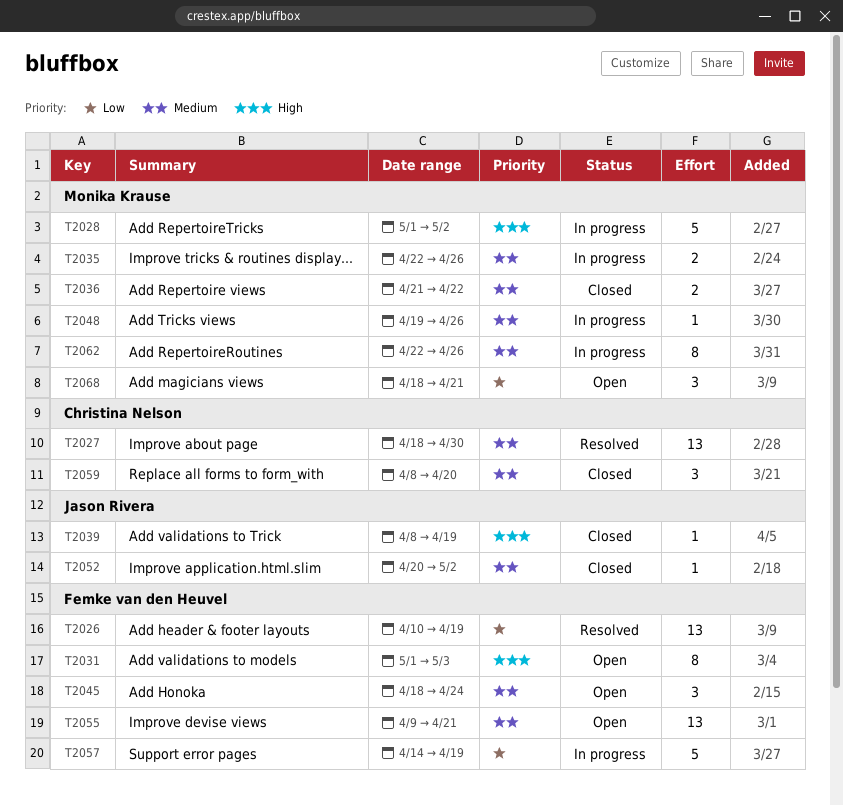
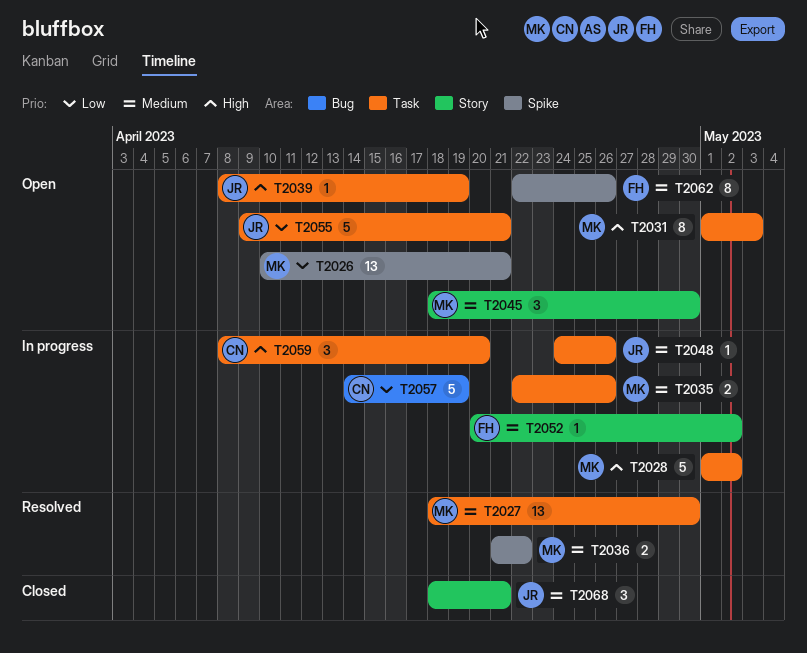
T2026, status: Resolved -> Open
T2026, owner: Femke van den Heuvel -> Monika Krause
T2026, due: Apr 19 -> Apr 21
T2027, owner: Christina Nelson -> Monika Krause
T2031, owner: Femke van den Heuvel -> Monika Krause
T2036, status: Closed -> Resolved
T2039, status: Closed -> Open
T2045, owner: Femke van den Heuvel -> Monika Krause
T2045, due: Apr 24 -> Apr 30
T2048, owner: Monika Krause -> Jason Rivera
T2048, start: Apr 19 -> Apr 24
T2052, status: Closed -> In progress
T2052, owner: Jason Rivera -> Femke van den Heuvel
T2055, owner: Femke van den Heuvel -> Jason Rivera
T2055, priority: Medium -> Low
T2055, estimate: 13 -> 5
T2057, owner: Femke van den Heuvel -> Christina Nelson
T2059, status: Closed -> In progress
T2059, priority: Medium -> High
T2062, status: In progress -> Open
T2062, owner: Monika Krause -> Femke van den Heuvel
T2068, status: Open -> Closed
T2068, owner: Monika Krause -> Jason Rivera
T2068, priority: Low -> Medium

